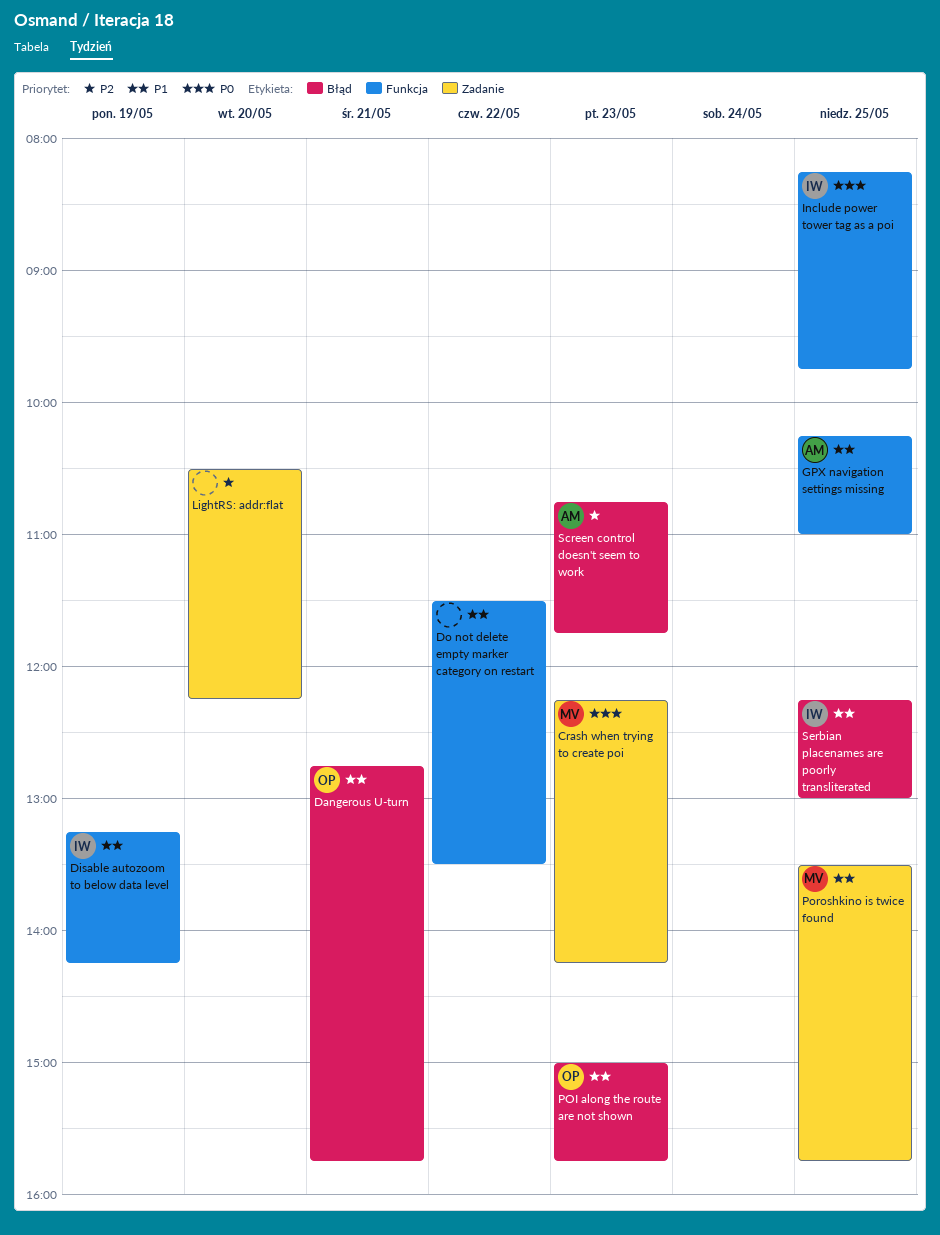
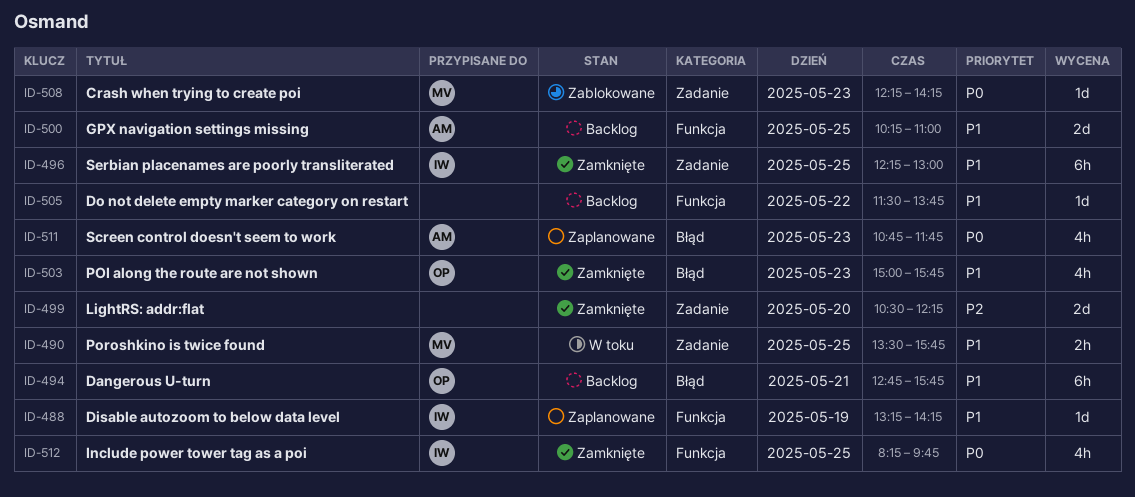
Do not delete empty marker category on restart, ends: 13:30 -> 13:45
Screen control doesn't seem to work, priority: P2 -> P0
Serbian placenames are poorly transliterated, label: Błąd -> Zadanie

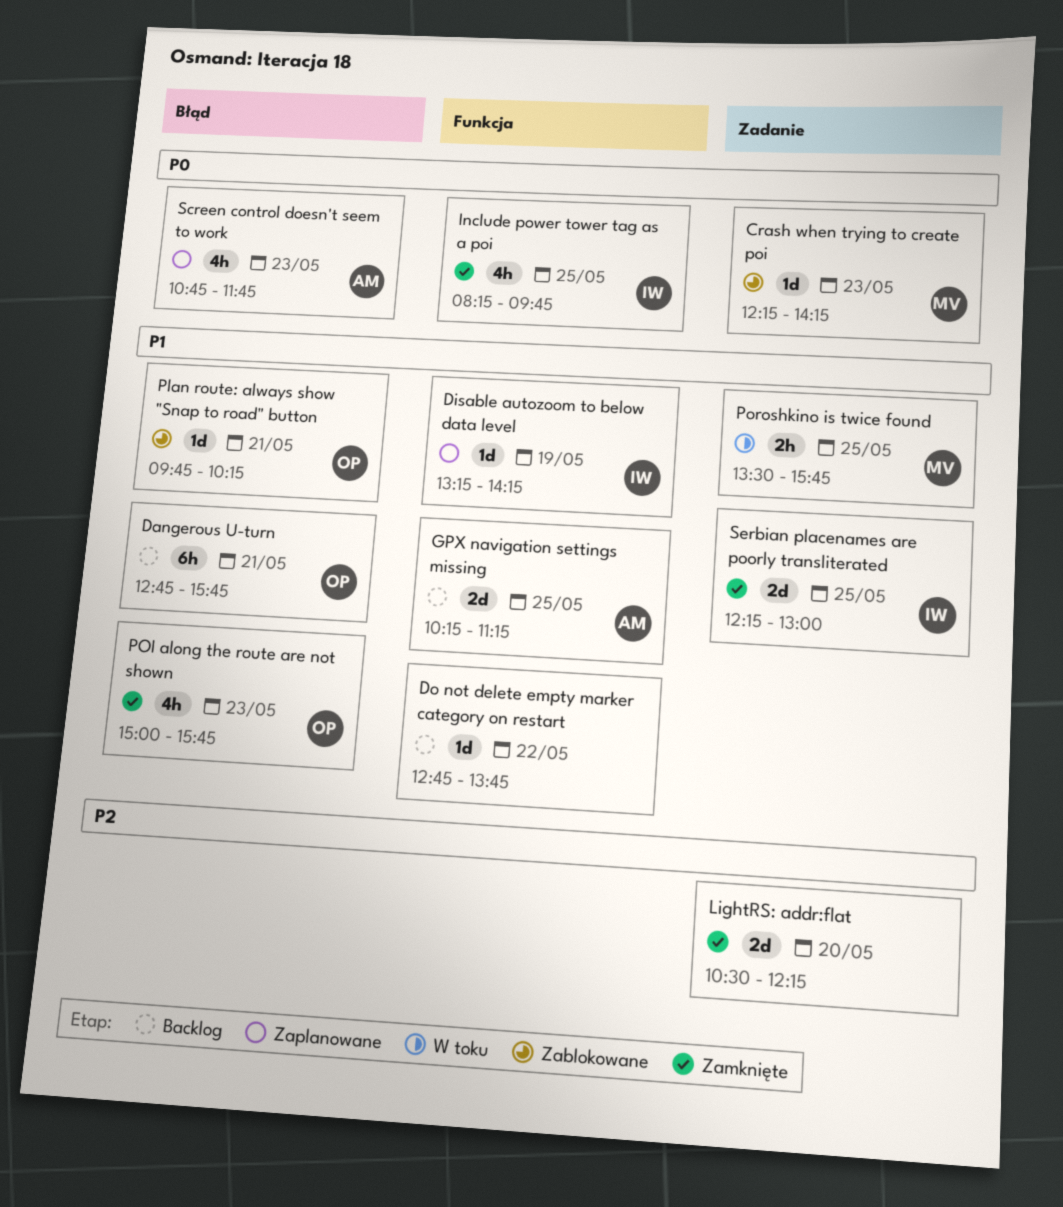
Do not delete empty marker category on restart, begins: 11:30 -> 12:45
GPX navigation settings missing, ends: 11:00 -> 11:15
Plan route: always show "Snap to road" button: none -> present
Serbian placenames are poorly transliterated, estimate: 6h -> 2d

